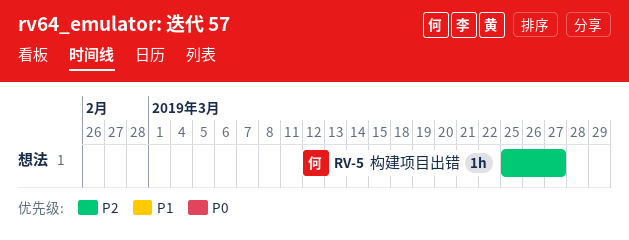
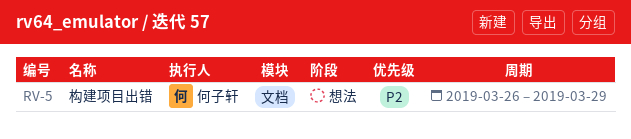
RV-5, start: Mar 25 -> Mar 26
RV-5, due: Mar 27 -> Mar 29

